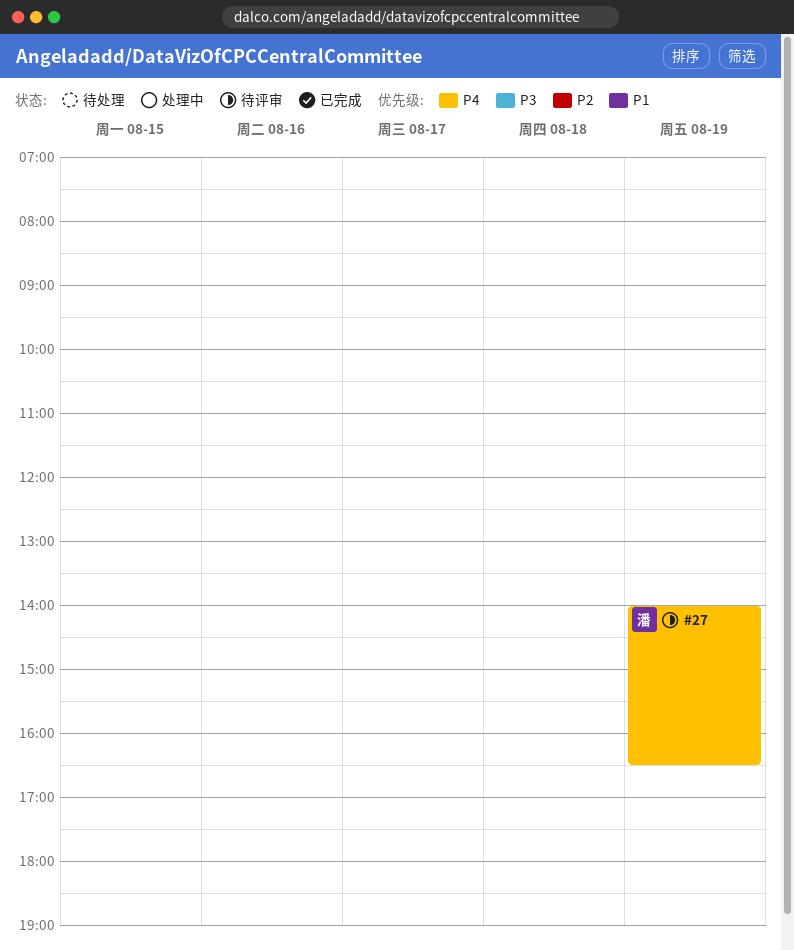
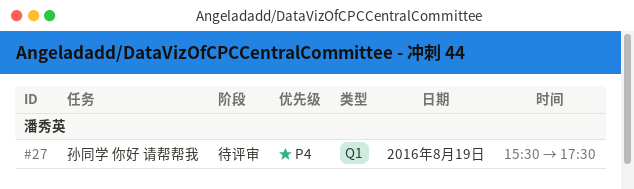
#27, begins: 14:00 -> 15:30
#27, ends: 16:30 -> 17:30

